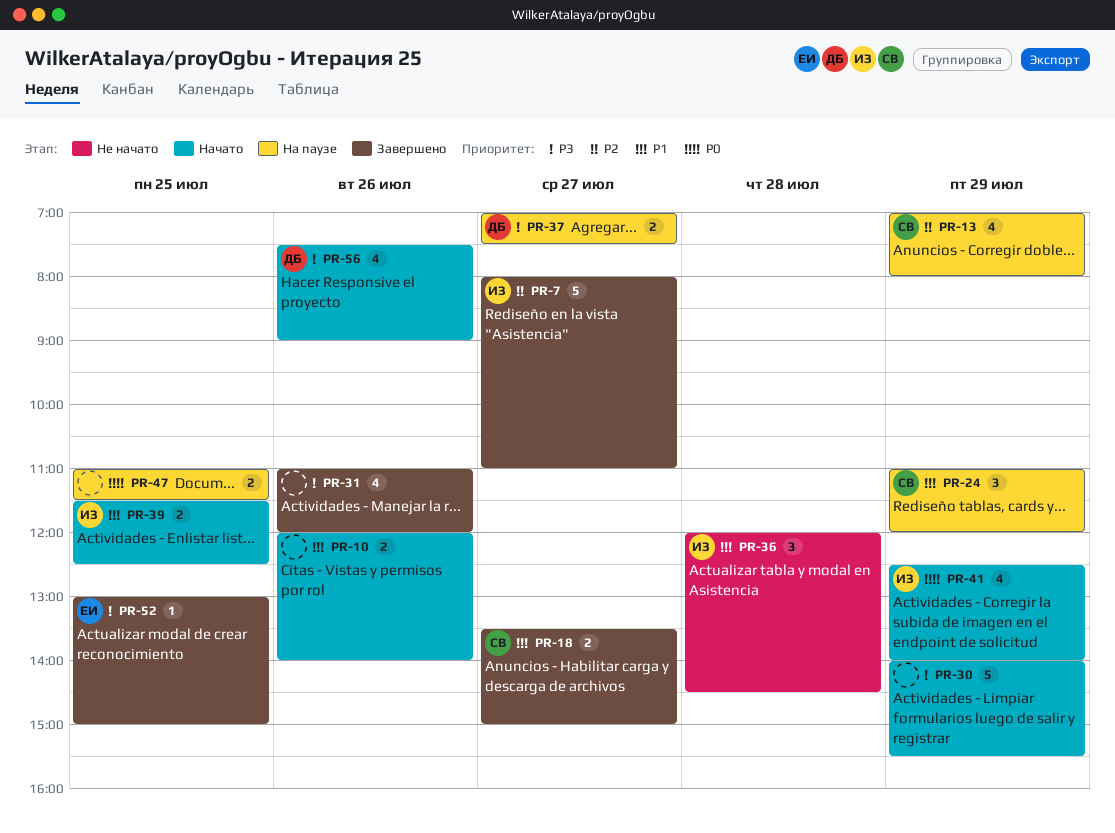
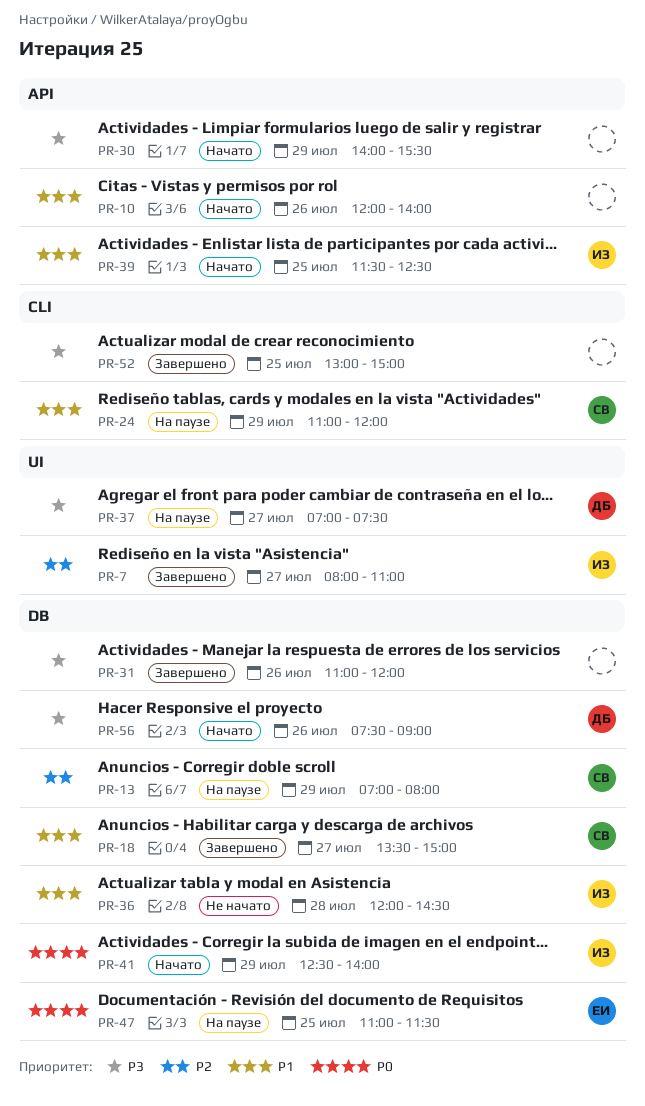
PR-47, owner: none -> ЕИ
PR-52, owner: ЕИ -> none

